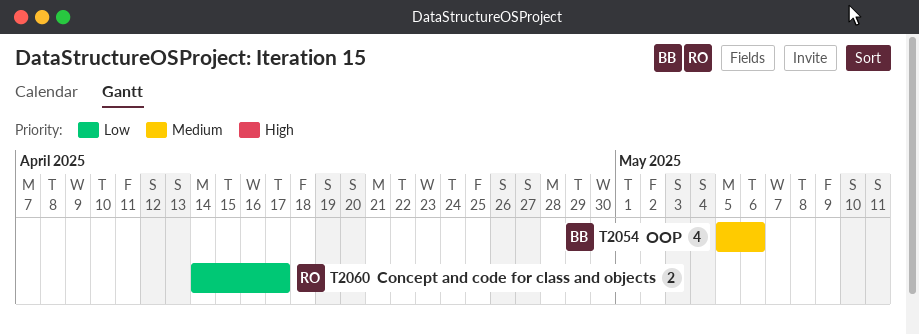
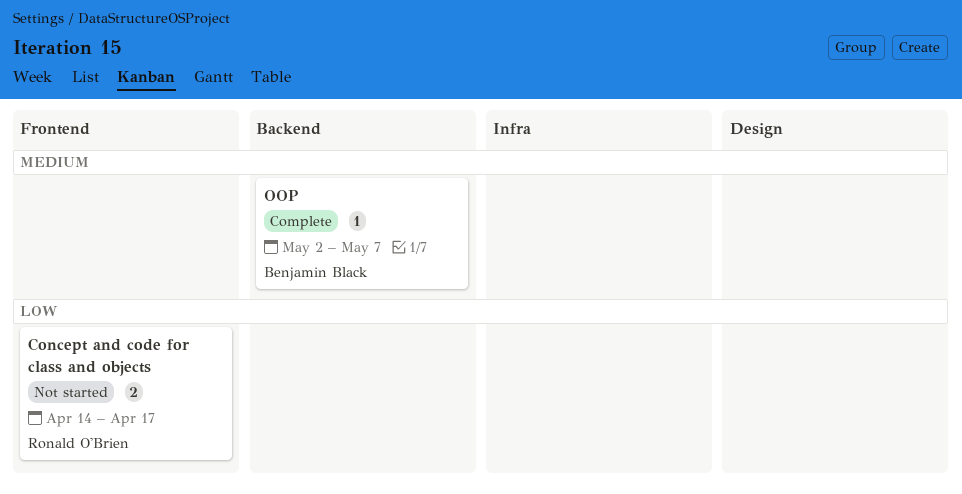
OOP, estimate: 4 -> 1
OOP, start: May 5 -> May 2
OOP, due: May 6 -> May 7

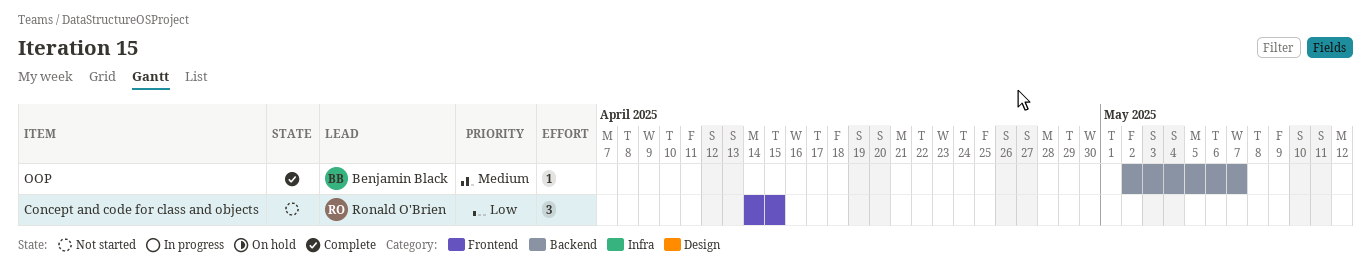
Concept and code for class and objects, estimate: 2 -> 3
Concept and code for class and objects, due: Apr 17 -> Apr 15

